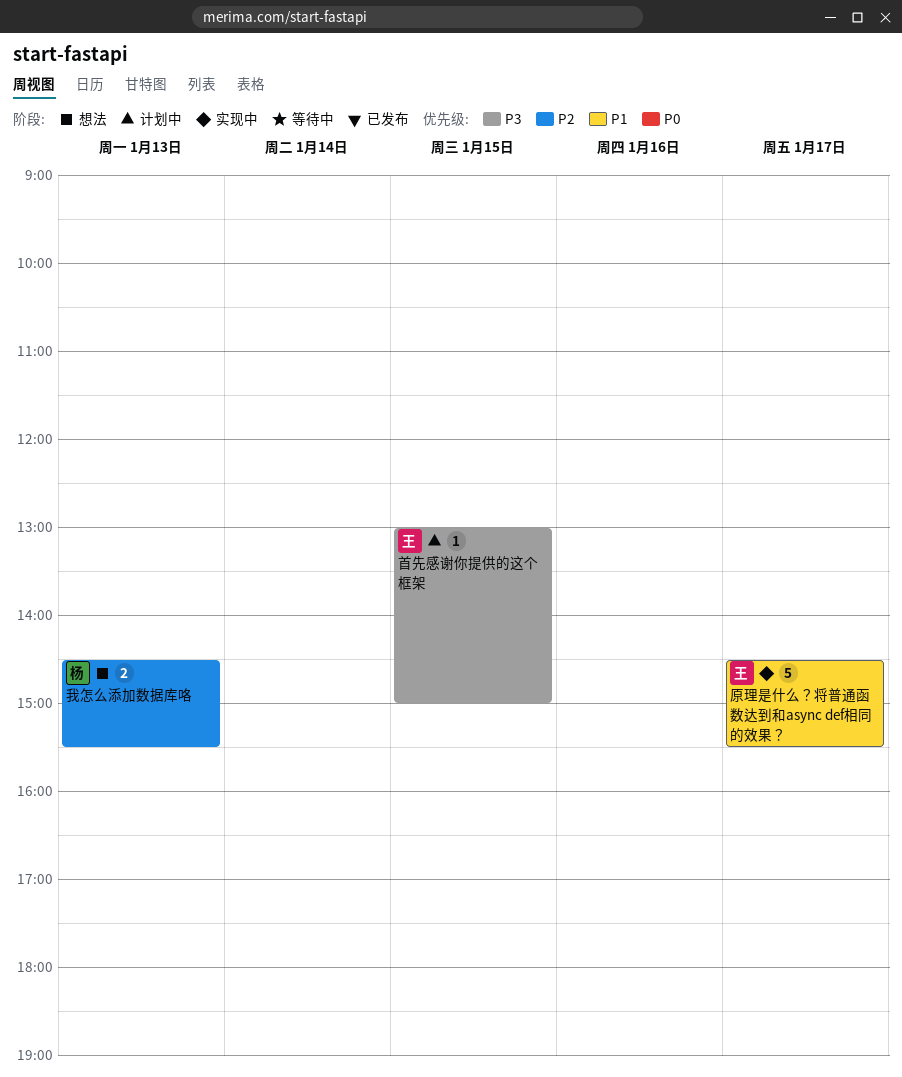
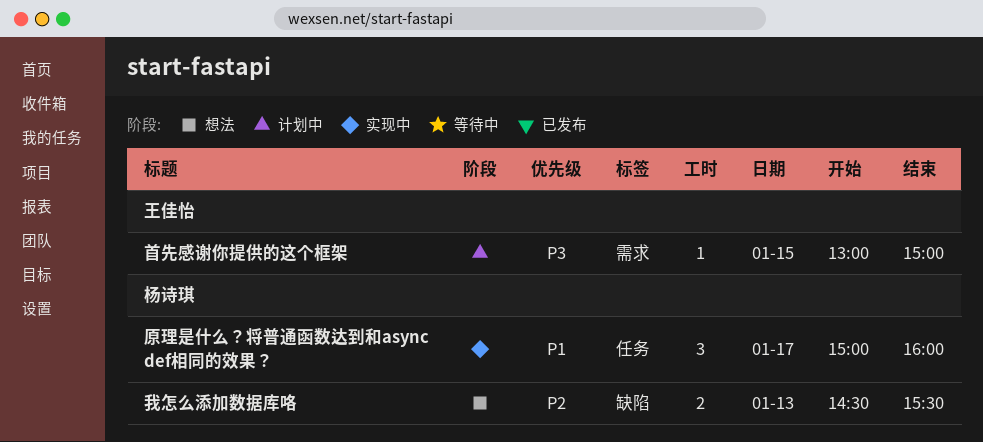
原理是什么？将普通函数达到和async def相同的效果？, owner: 王佳怡 -> 杨诗琪
原理是什么？将普通函数达到和async def相同的效果？, estimate: 5 -> 3
原理是什么？将普通函数达到和async def相同的效果？, begins: 14:30 -> 15:00
原理是什么？将普通函数达到和async def相同的效果？, ends: 15:30 -> 16:00

